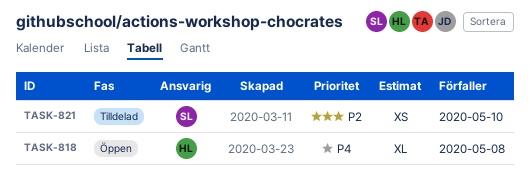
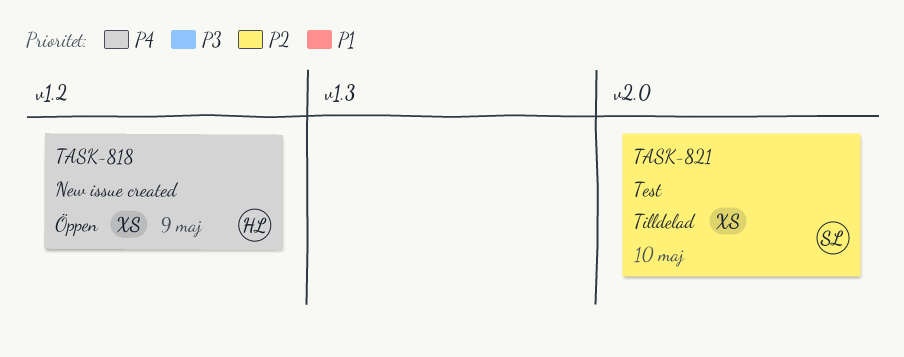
TASK-818, estimate: XL -> XS
TASK-818, due: May 8 -> May 9

